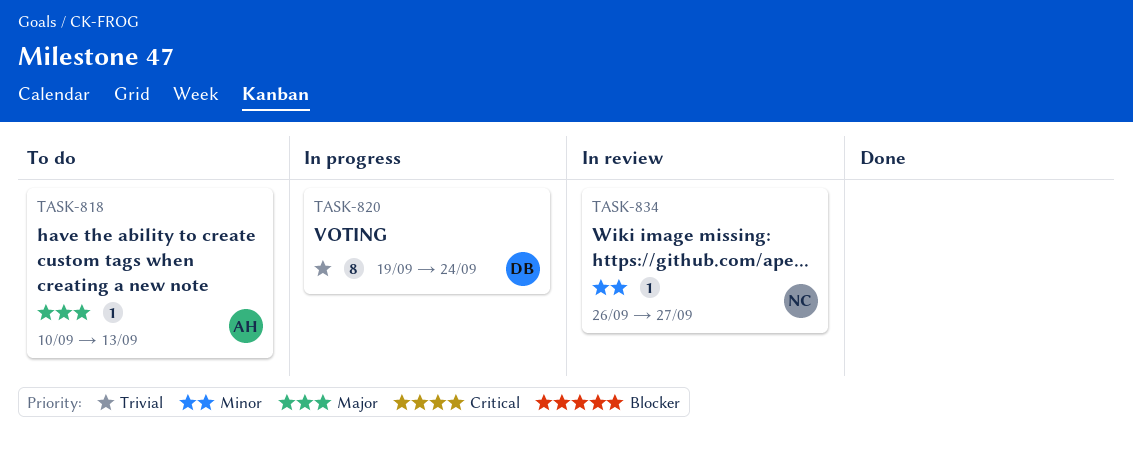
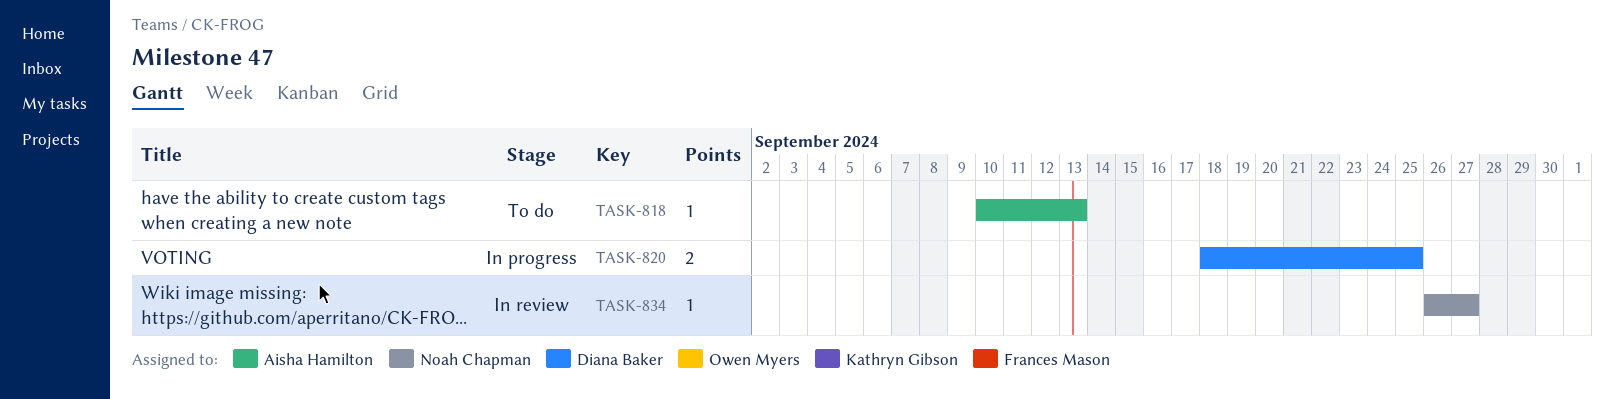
TASK-820, estimate: 8 -> 2
TASK-820, start: Sep 19 -> Sep 18
TASK-820, due: Sep 24 -> Sep 25

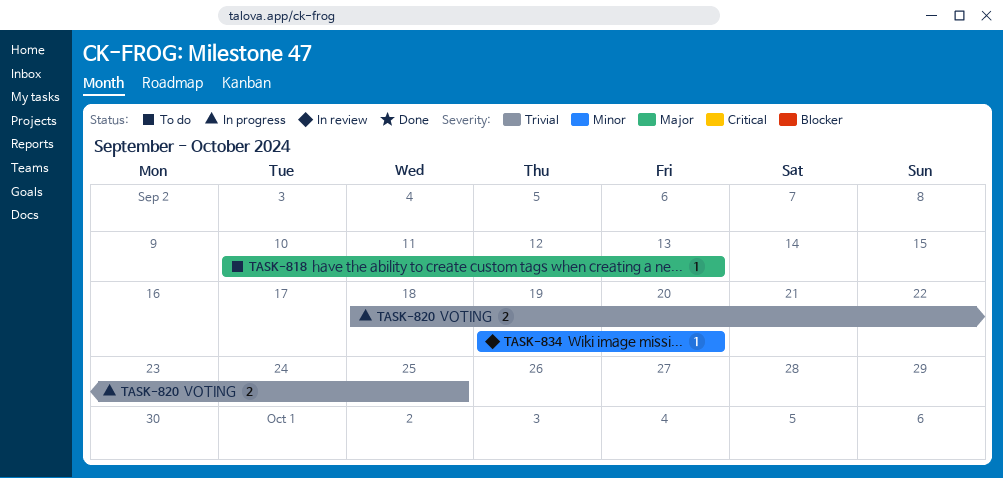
TASK-834, start: Sep 26 -> Sep 19
TASK-834, due: Sep 27 -> Sep 20

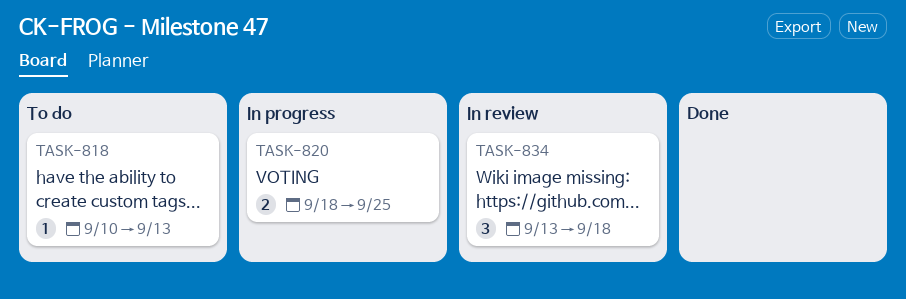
TASK-834, estimate: 1 -> 3
TASK-834, start: Sep 19 -> Sep 13
TASK-834, due: Sep 20 -> Sep 18

